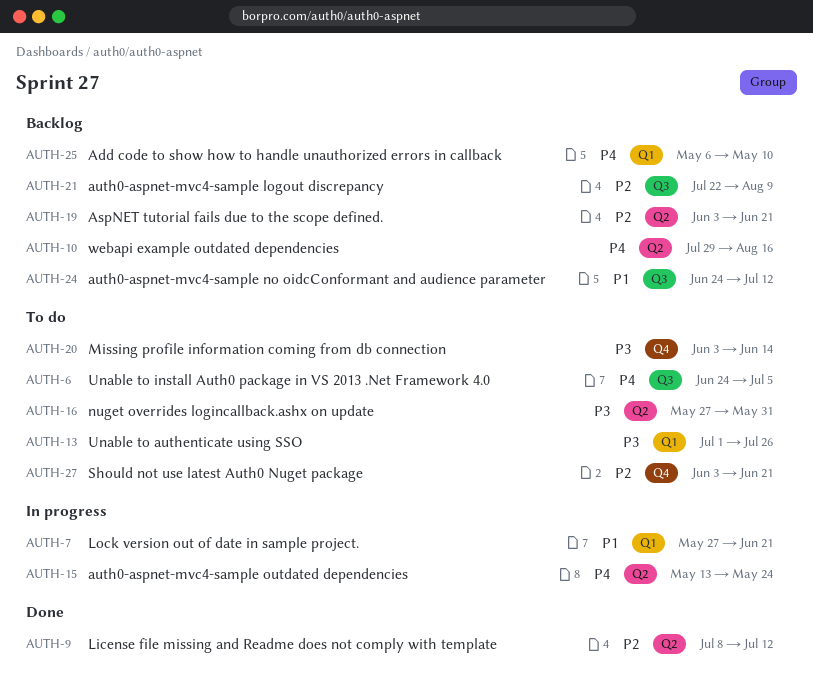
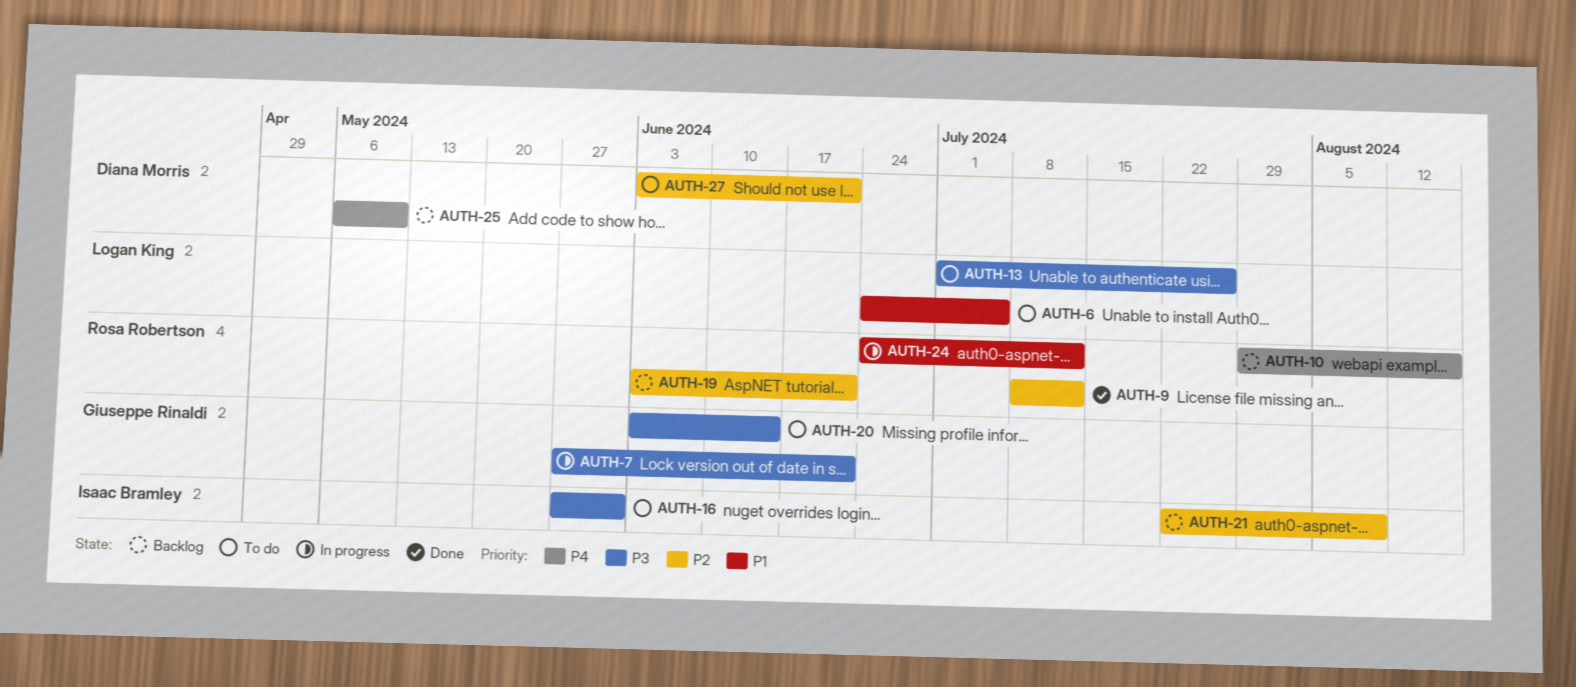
AUTH-6, priority: P4 -> P1
AUTH-7, priority: P1 -> P3
AUTH-15: present -> none
AUTH-24, status: Backlog -> In progress

